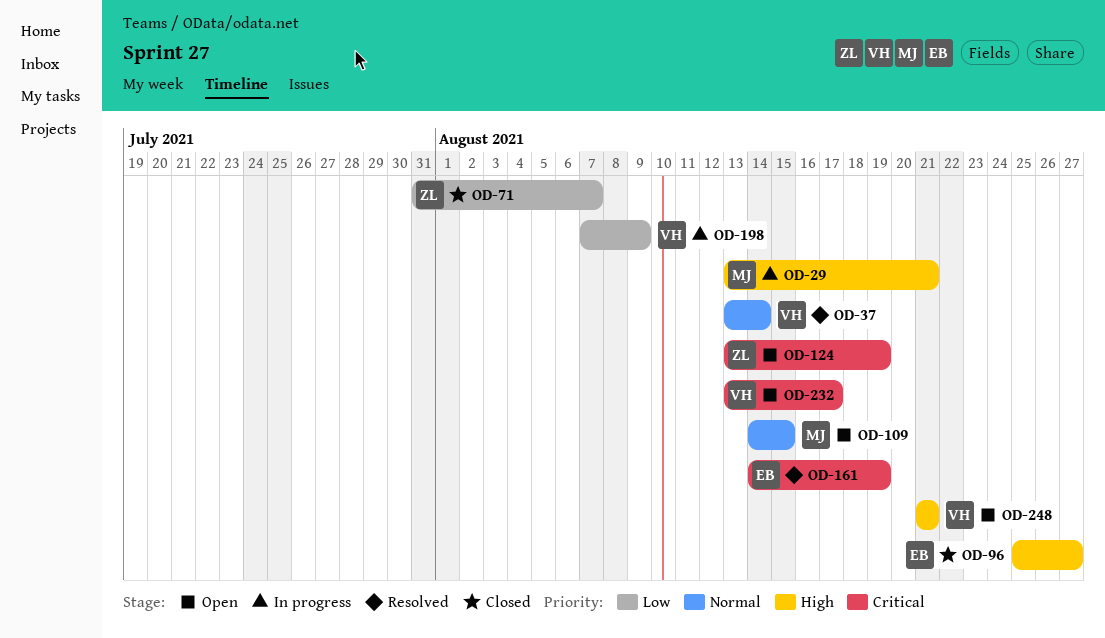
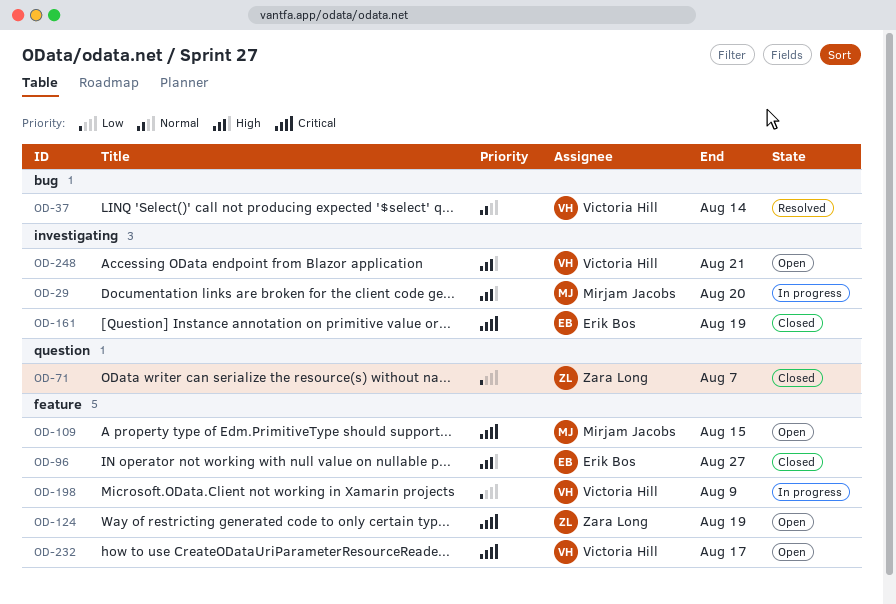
OD-29, due: Aug 21 -> Aug 20
OD-109, priority: Normal -> Critical
OD-161, status: Resolved -> Closed

